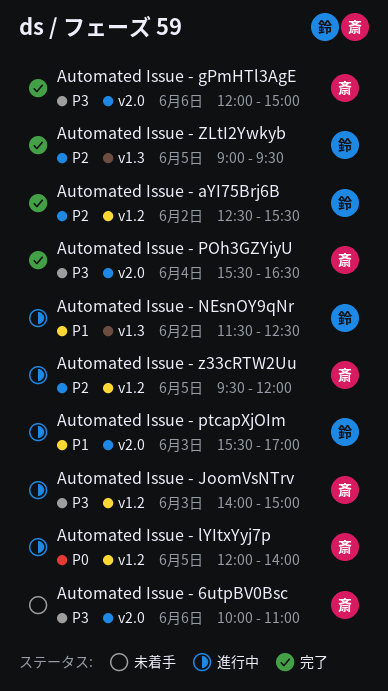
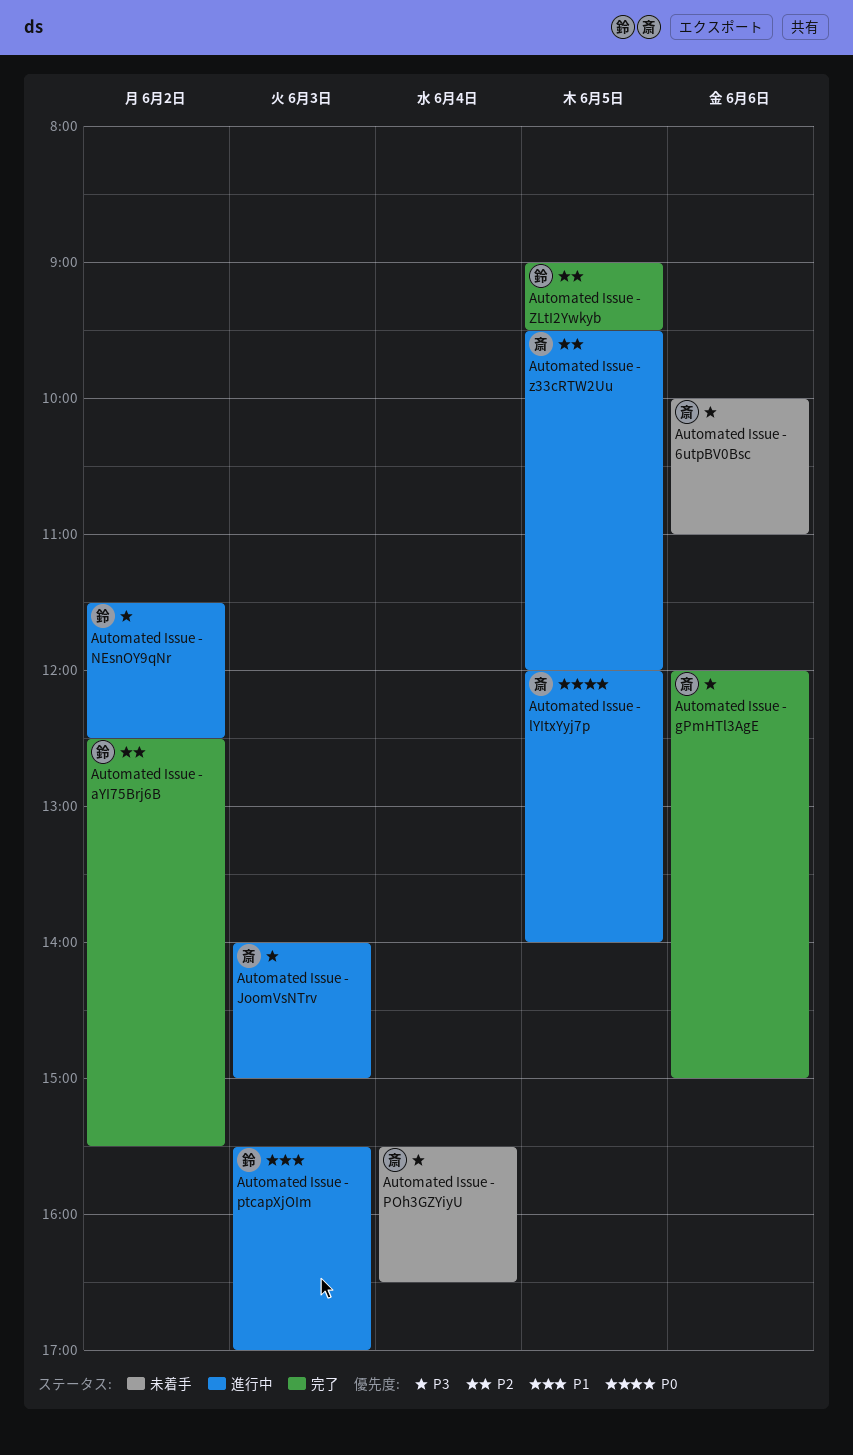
Automated Issue - NEsnOY9qNr, priority: P1 -> P3
Automated Issue - POh3GZYiyU, status: 完了 -> 未着手

